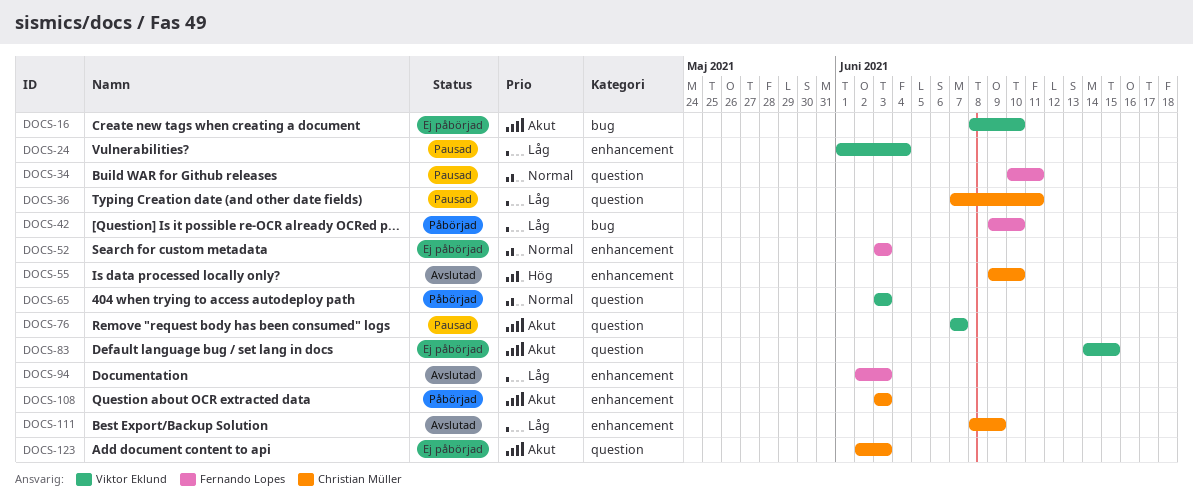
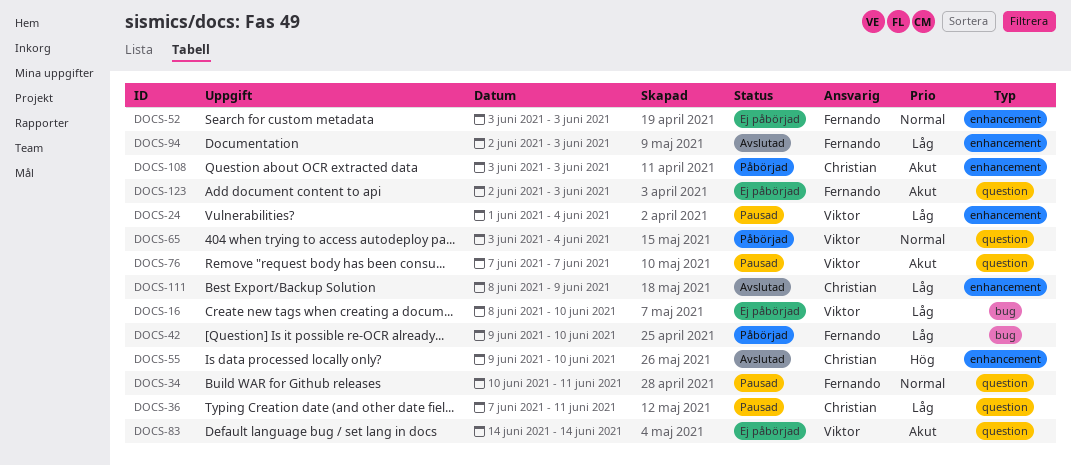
DOCS-16, priority: Akut -> Låg
DOCS-65, due: Jun 3 -> Jun 4
DOCS-83, due: Jun 15 -> Jun 14
DOCS-123, owner: Christian Müller -> Fernando Lopes

